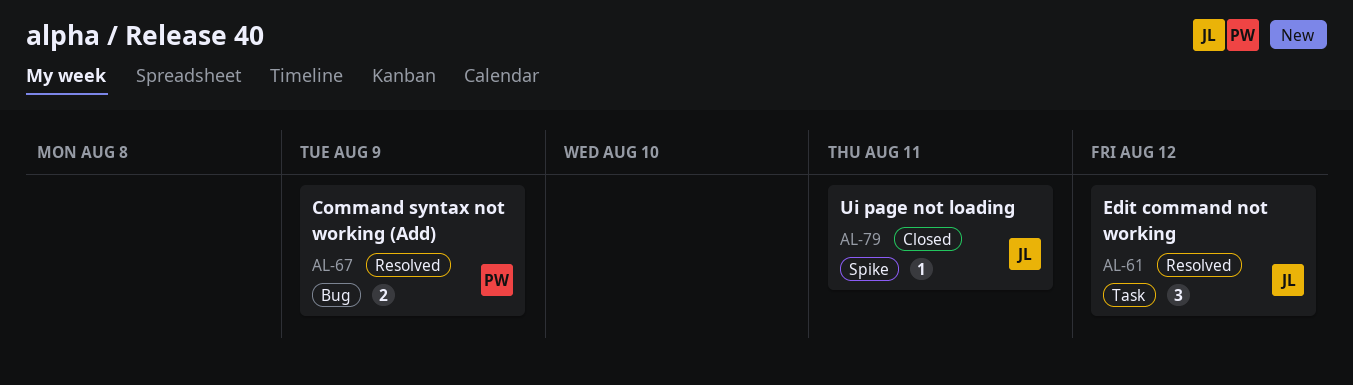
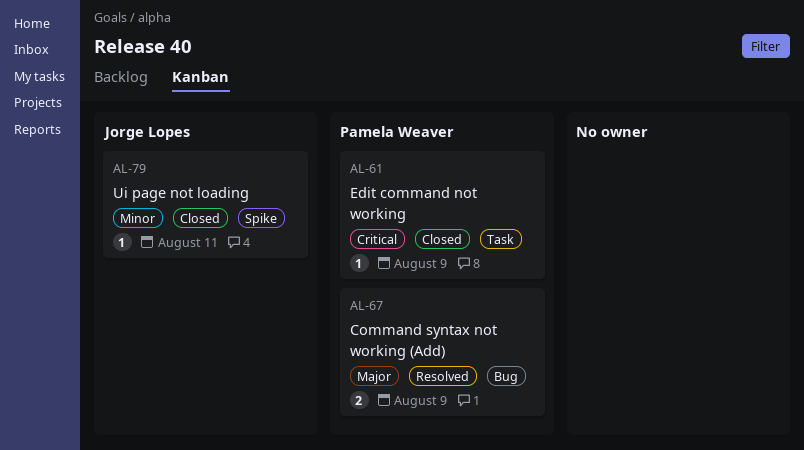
AL-61, status: Resolved -> Closed
AL-61, owner: Jorge Lopes -> Pamela Weaver
AL-61, estimate: 3 -> 1
AL-61, due: Aug 12 -> Aug 9

